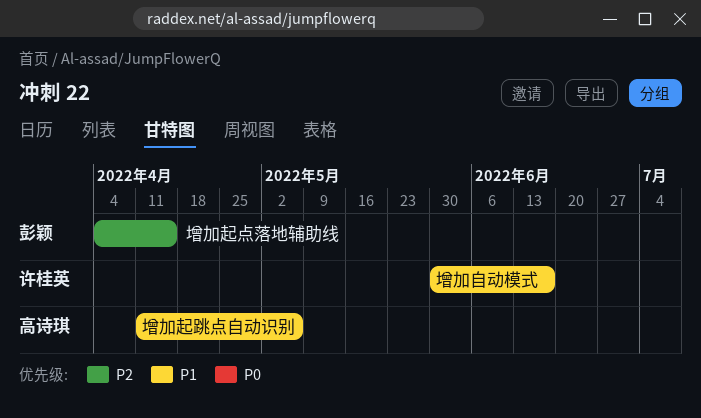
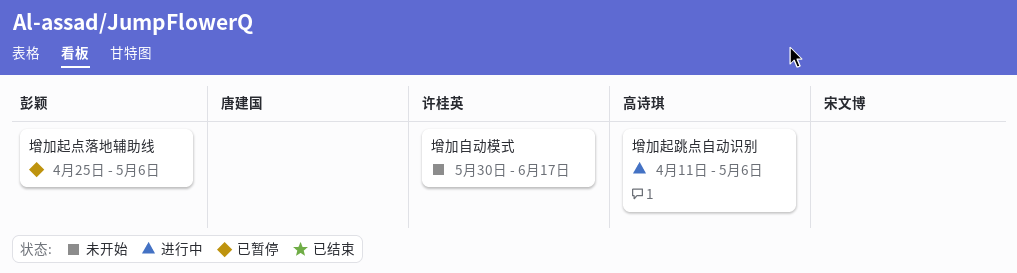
增加起点落地辅助线, start: Apr 4 -> Apr 25
增加起点落地辅助线, due: Apr 15 -> May 6

